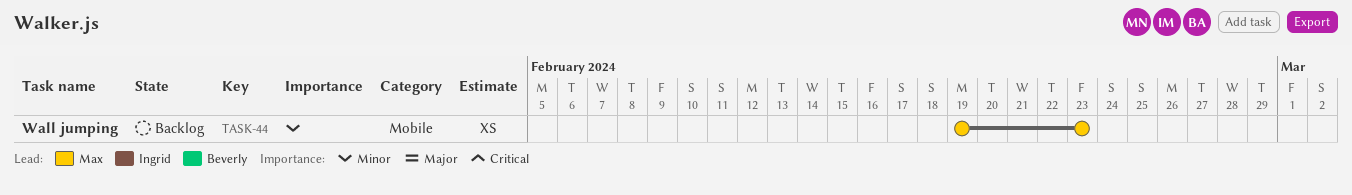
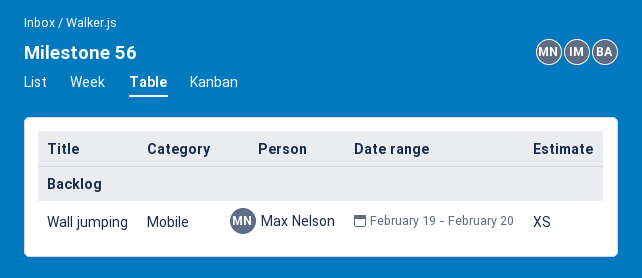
Wall jumping, due: Feb 23 -> Feb 20

